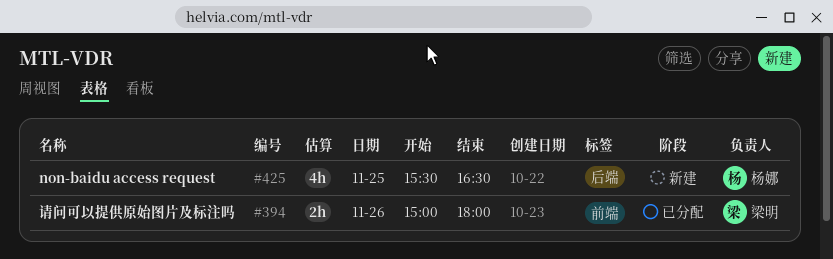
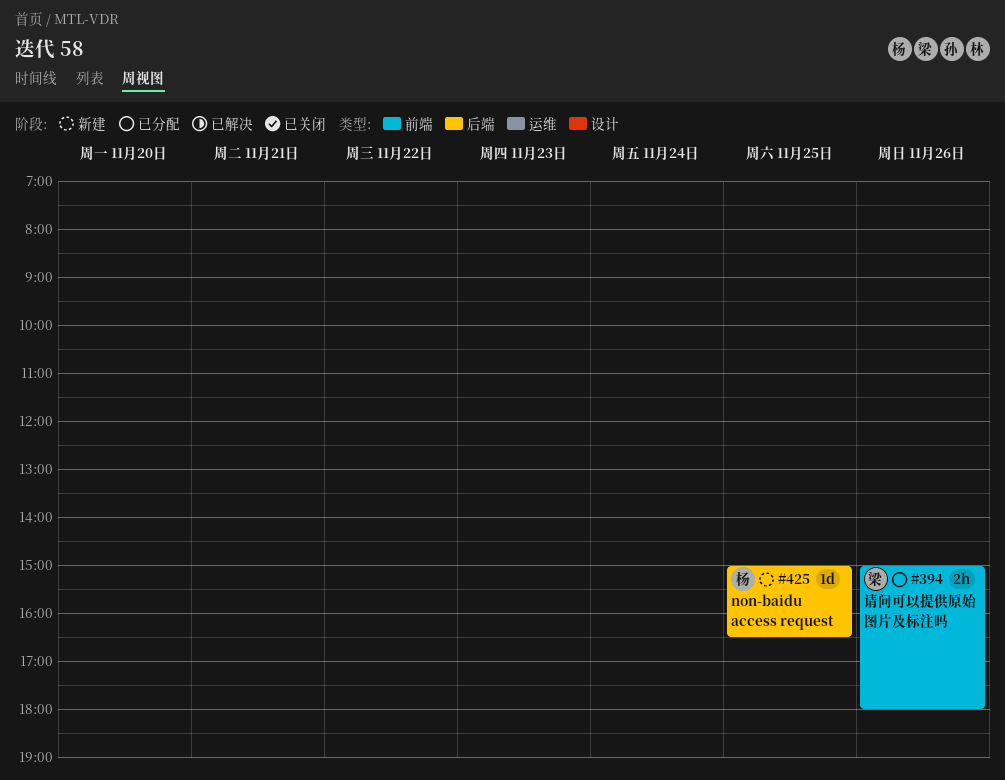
#425, estimate: 4h -> 1d
#425, begins: 15:30 -> 15:00

